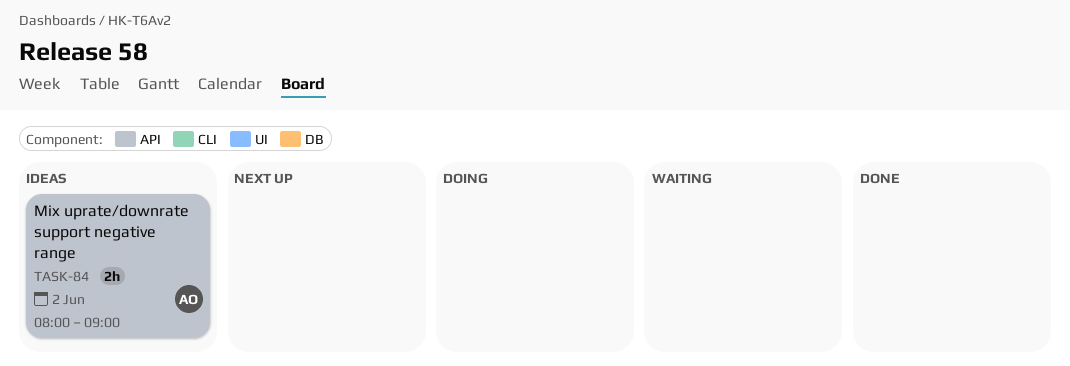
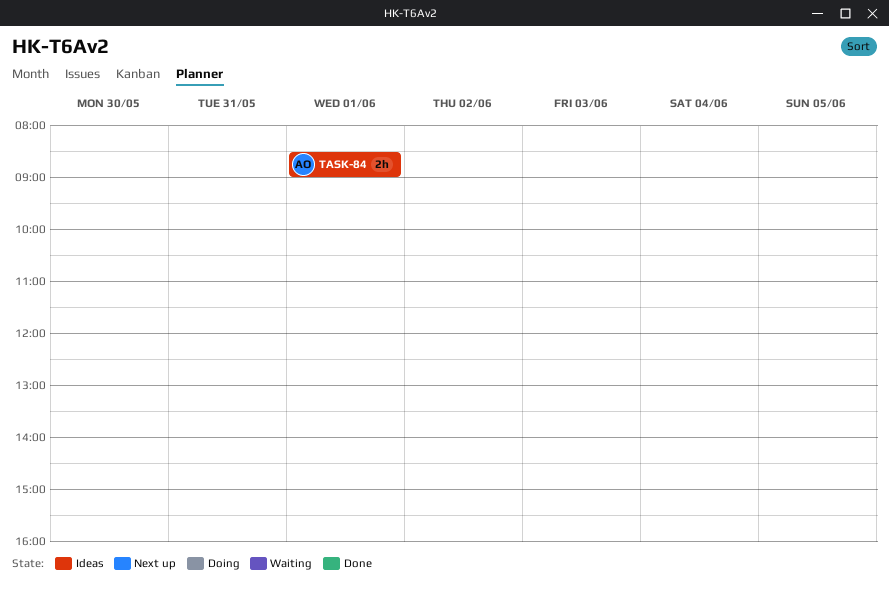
TASK-84, day: Jun 2 -> Jun 1
TASK-84, begins: 08:00 -> 08:30

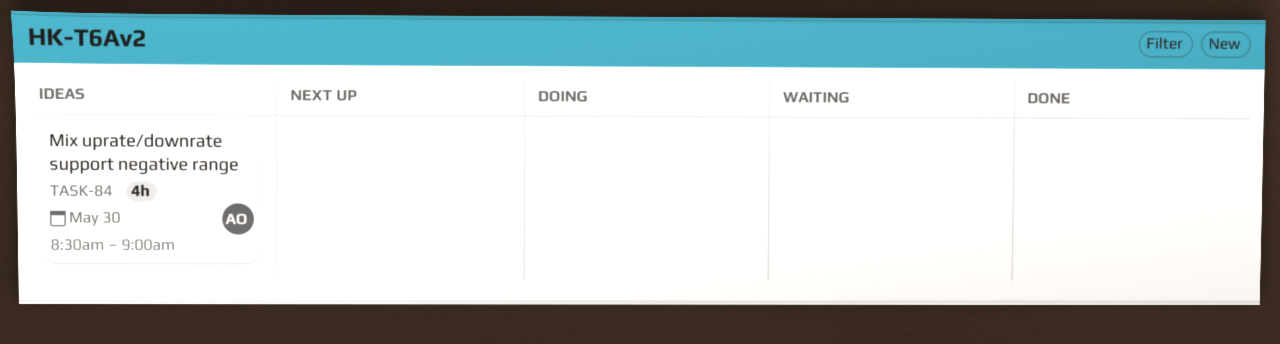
TASK-84, estimate: 2h -> 4h
TASK-84, day: Jun 1 -> May 30

